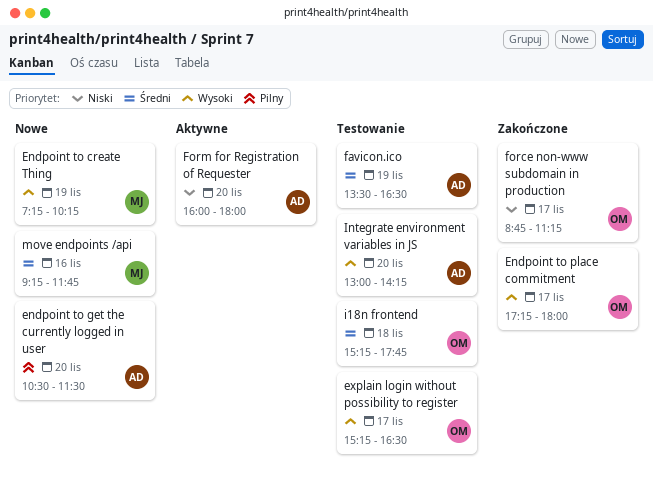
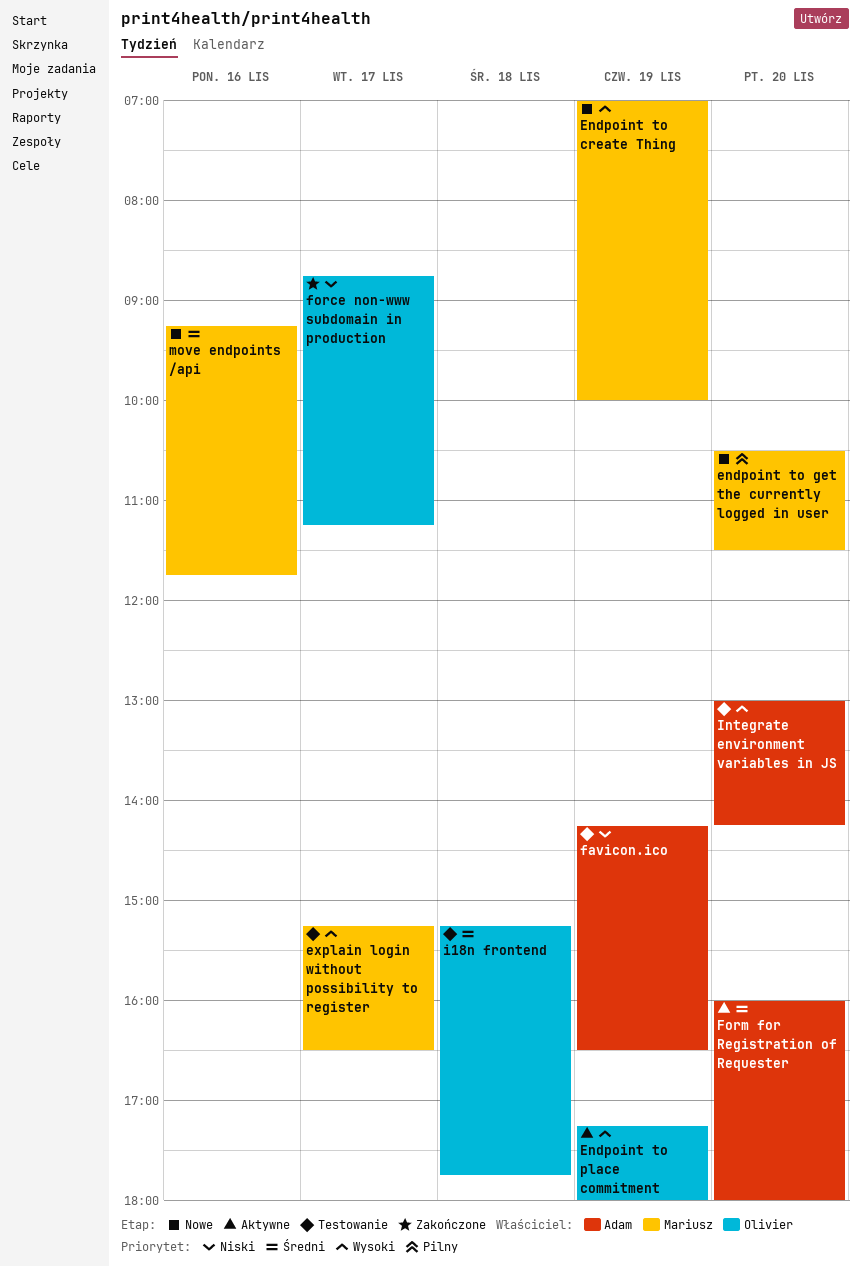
Endpoint to create Thing, begins: 07:15 -> 07:00
Endpoint to create Thing, ends: 10:15 -> 10:00
endpoint to get the currently logged in user, owner: Adam -> Mariusz
Endpoint to place commitment, status: Zakończone -> Aktywne
Endpoint to place commitment, day: Nov 17 -> Nov 19
explain login without possibility to register, owner: Olivier -> Mariusz
favicon.ico, priority: Średni -> Niski
favicon.ico, begins: 13:30 -> 14:15
Form for Registration of Requester, priority: Niski -> Średni

